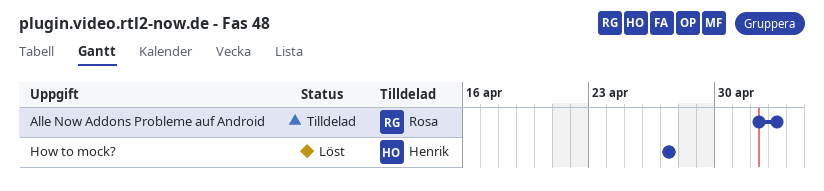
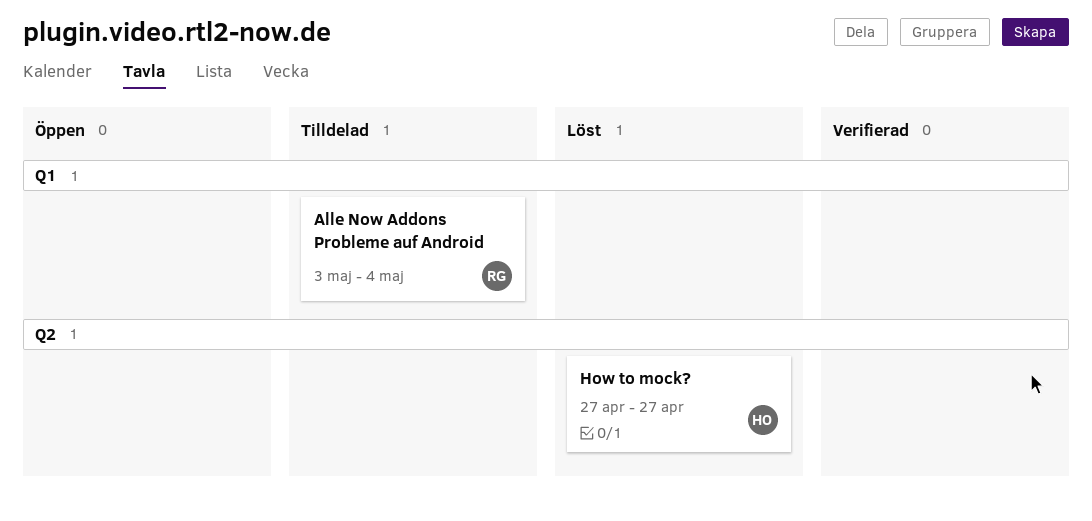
Alle Now Addons Probleme auf Android, start: May 2 -> May 3
Alle Now Addons Probleme auf Android, due: May 3 -> May 4

